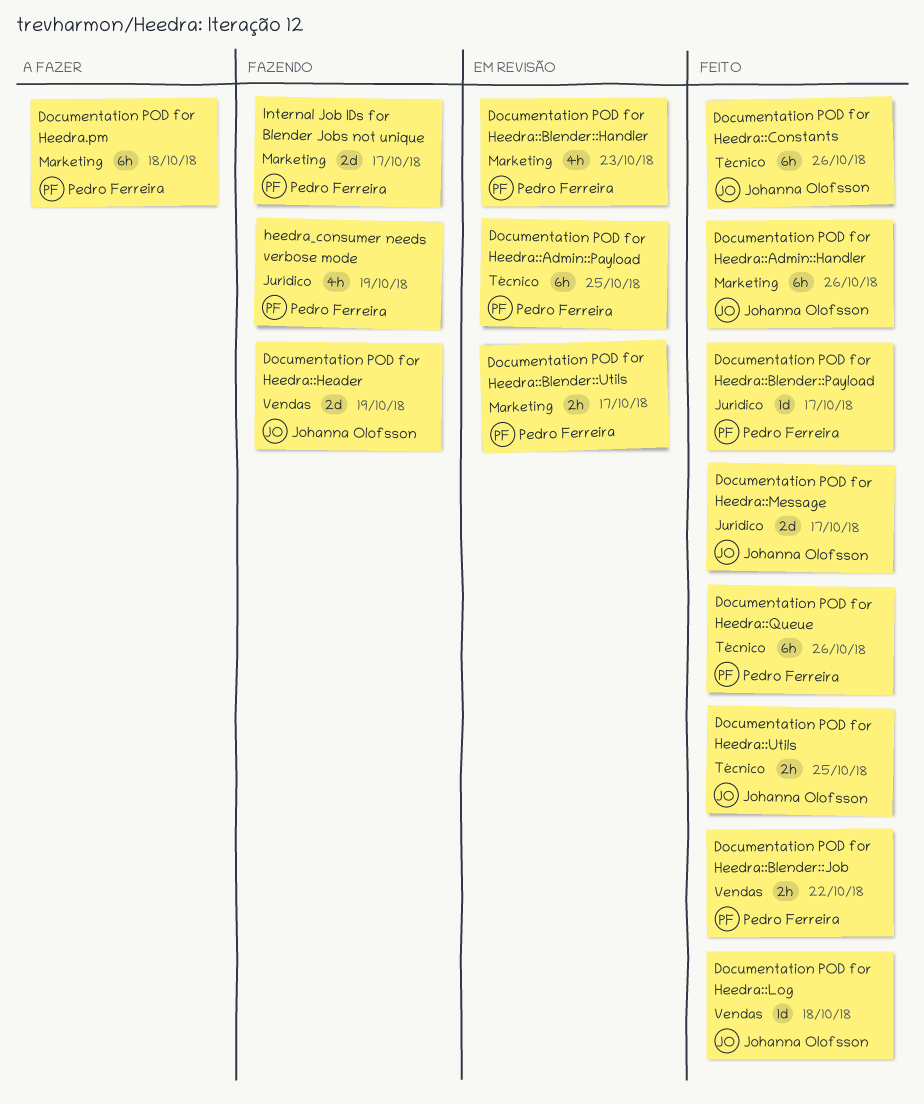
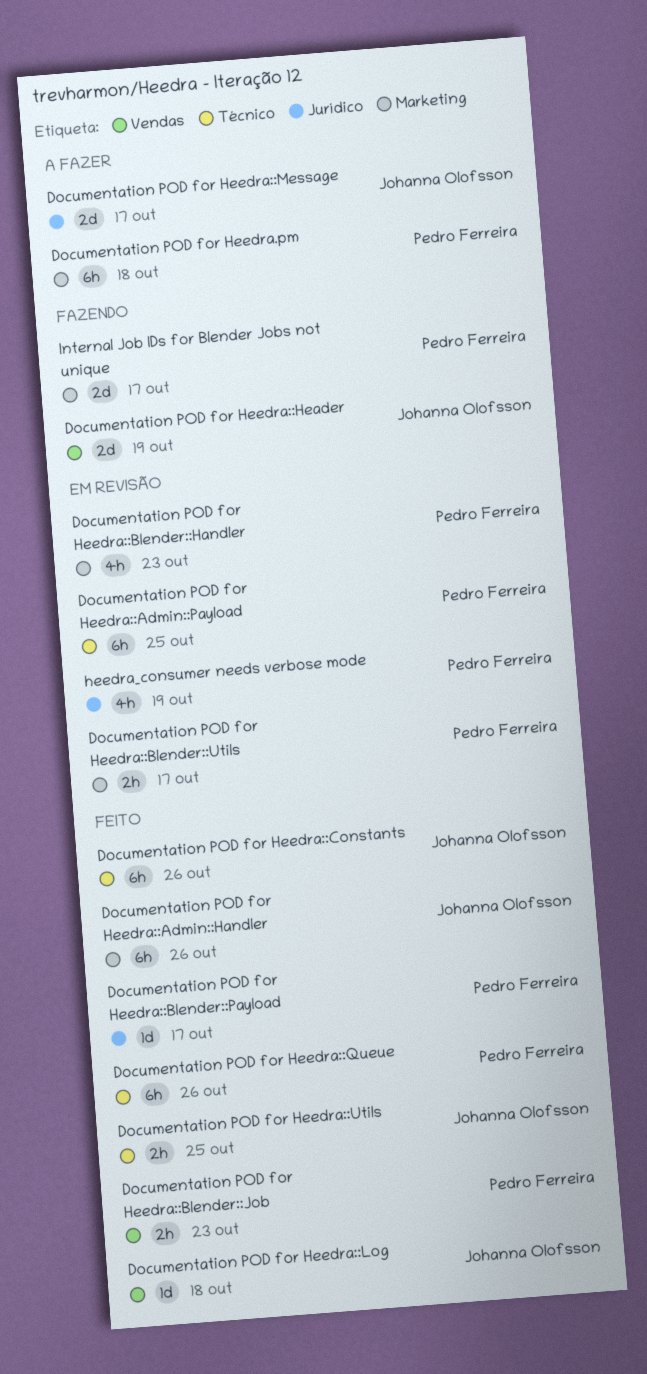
Documentation POD for Heedra::Blender::Job, due: Oct 22 -> Oct 23
Documentation POD for Heedra::Message, status: Feito -> A fazer
heedra_consumer needs verbose mode, status: Fazendo -> Em revisão

